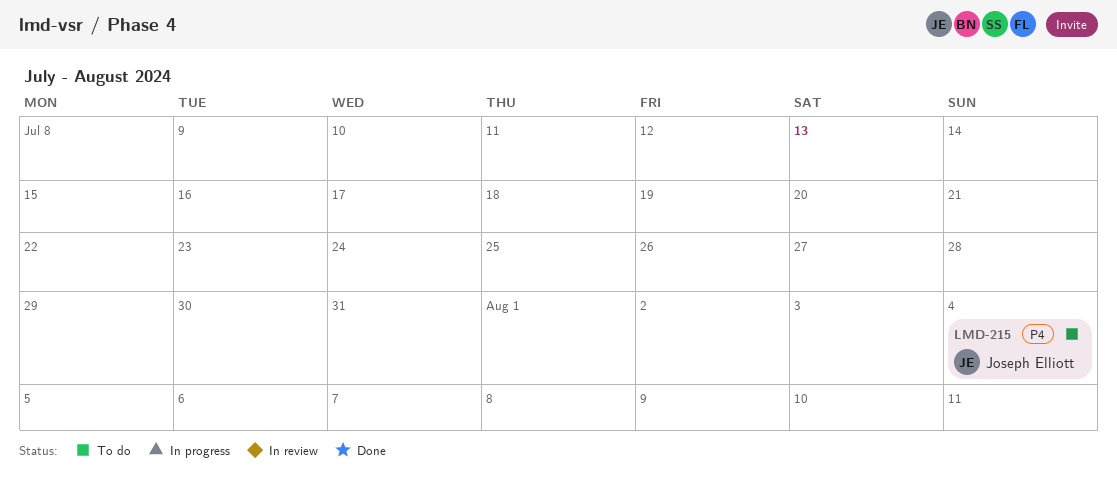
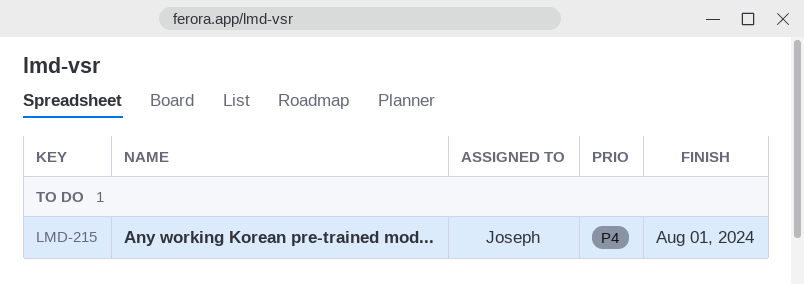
LMD-215, due: Aug 4 -> Aug 1

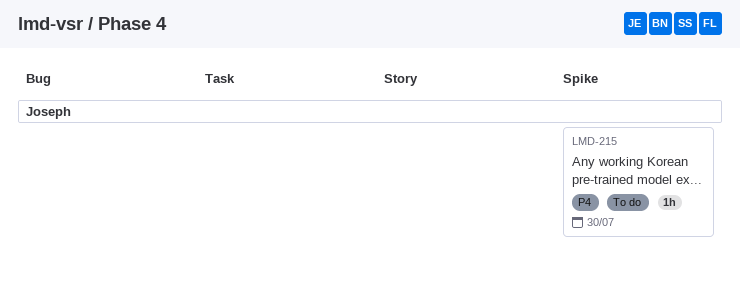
LMD-215, due: Aug 1 -> Jul 30

